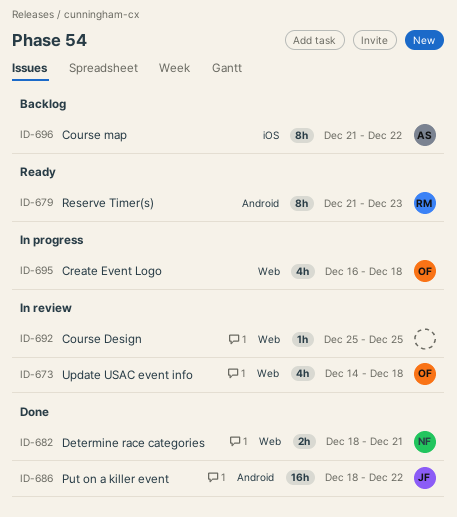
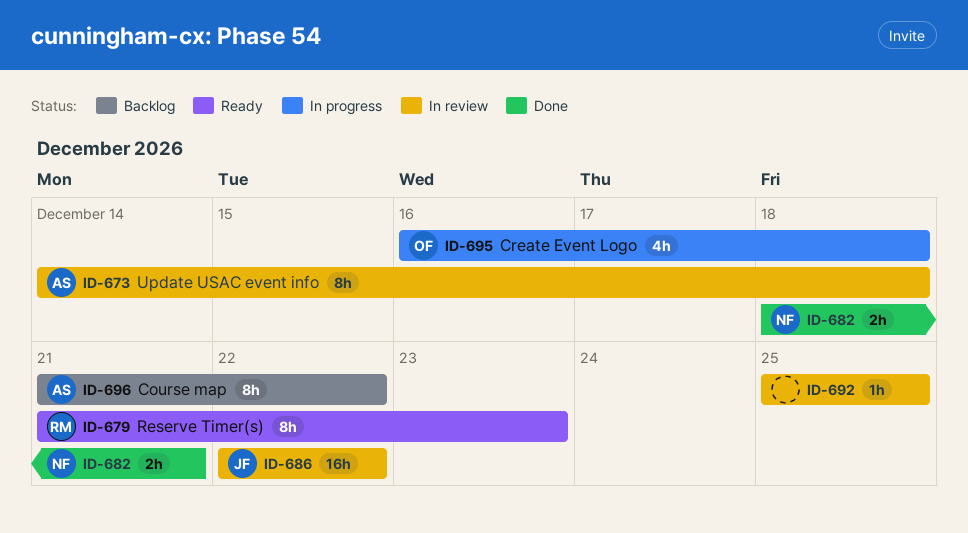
ID-673, owner: OF -> AS
ID-673, estimate: 4h -> 8h
ID-686, status: Done -> In review
ID-686, start: Dec 18 -> Dec 22

